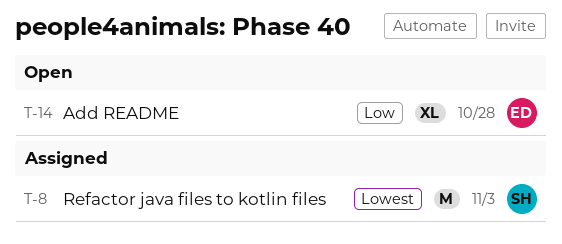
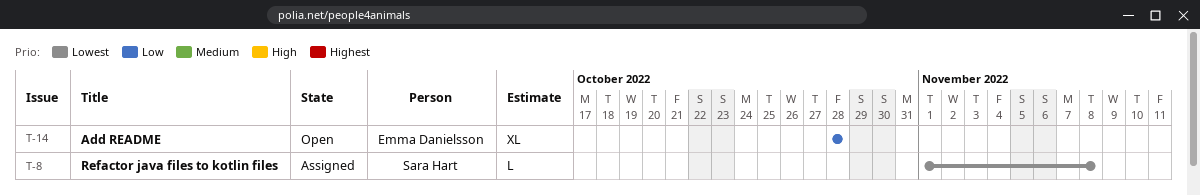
T-8, estimate: M -> L
T-8, due: Nov 3 -> Nov 8

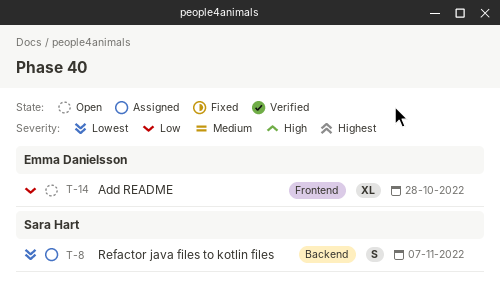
T-8, estimate: L -> S
T-8, due: Nov 8 -> Nov 7

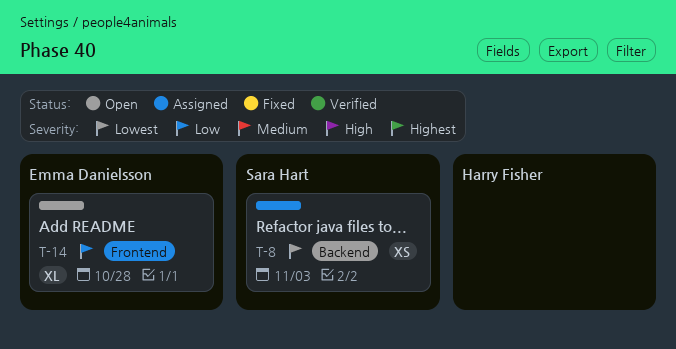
T-8, estimate: S -> XS
T-8, due: Nov 7 -> Nov 3

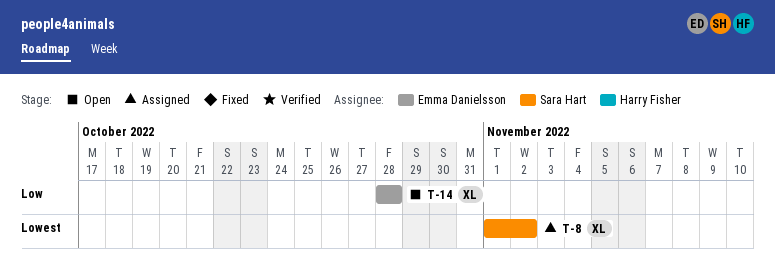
T-8, estimate: XS -> XL
T-8, due: Nov 3 -> Nov 2

